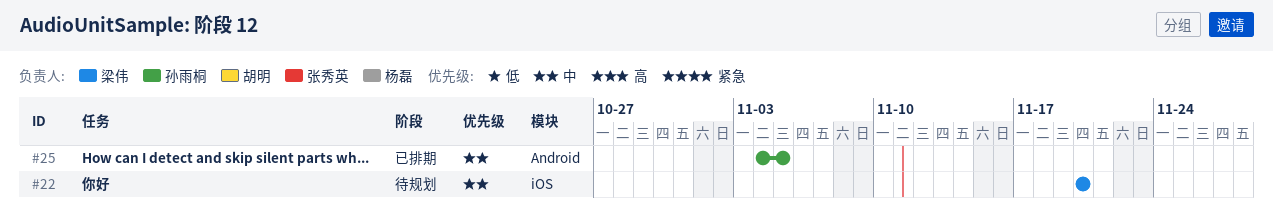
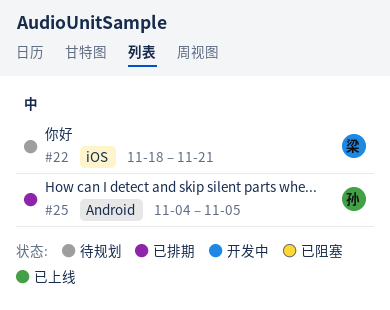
#22, start: Nov 20 -> Nov 18
#22, due: Nov 20 -> Nov 21

